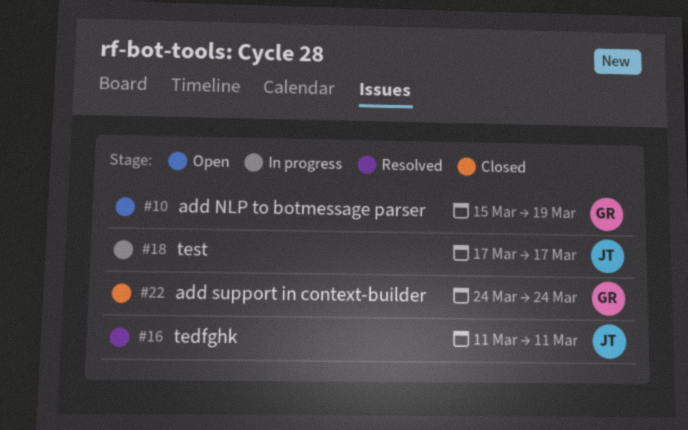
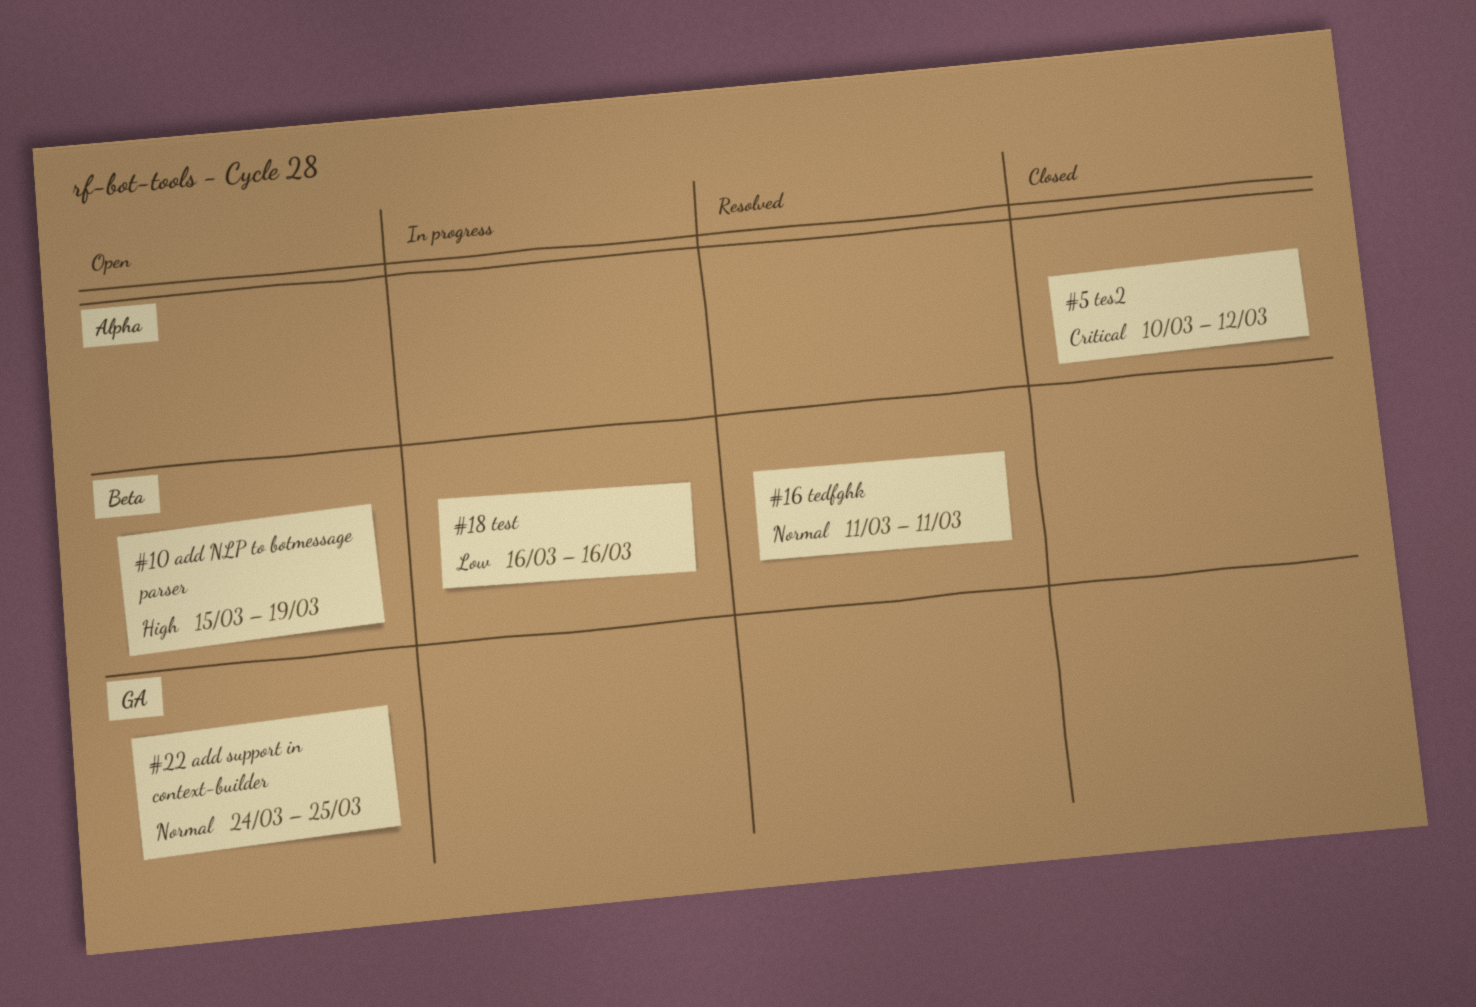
#5: none -> present
#18, start: Mar 17 -> Mar 16
#18, due: Mar 17 -> Mar 16
#22, status: Closed -> Open
#22, due: Mar 24 -> Mar 25

